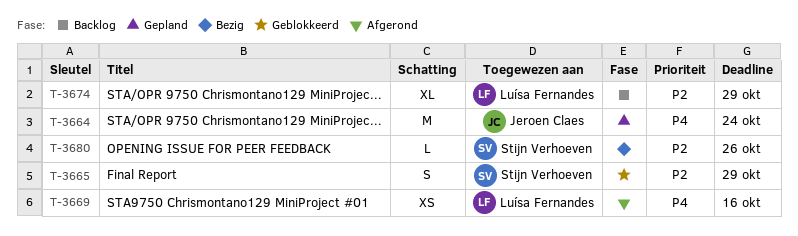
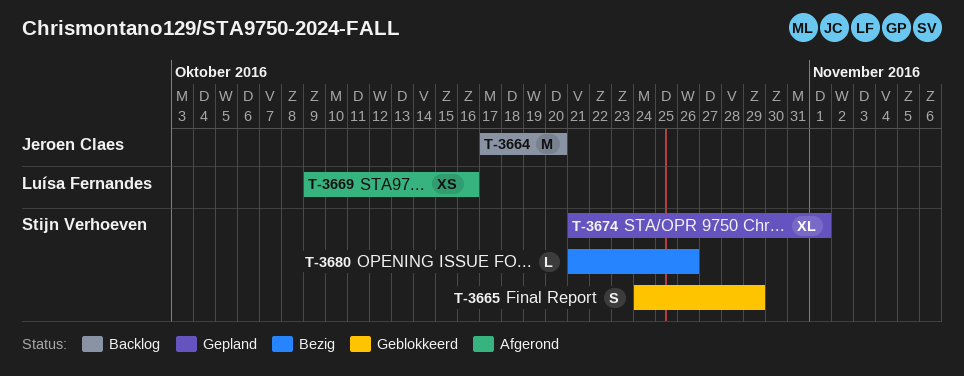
T-3664, status: Gepland -> Backlog
T-3664, due: Oct 24 -> Oct 20
T-3674, status: Backlog -> Gepland
T-3674, owner: Luísa Fernandes -> Stijn Verhoeven
T-3674, due: Oct 29 -> Nov 1

